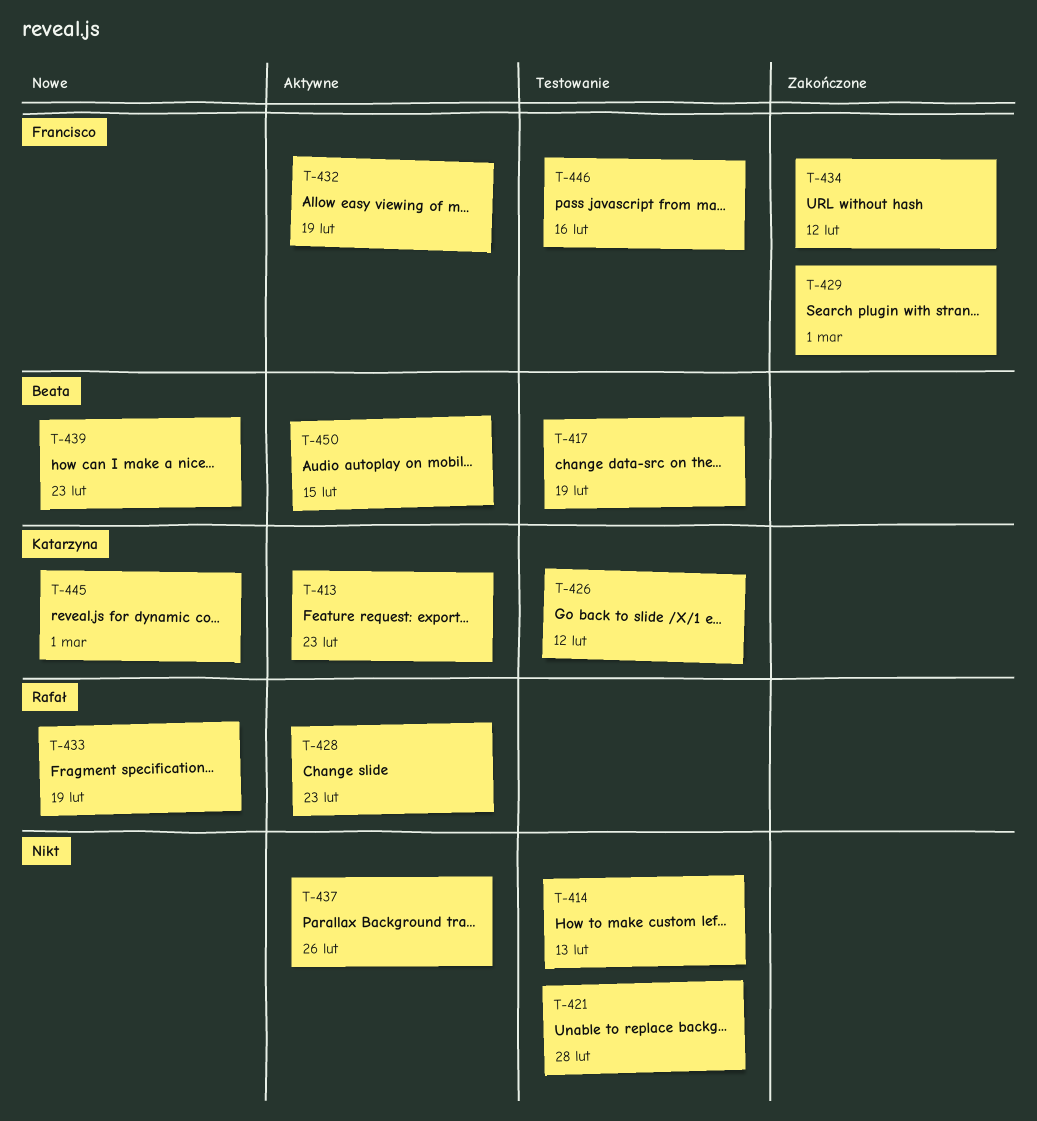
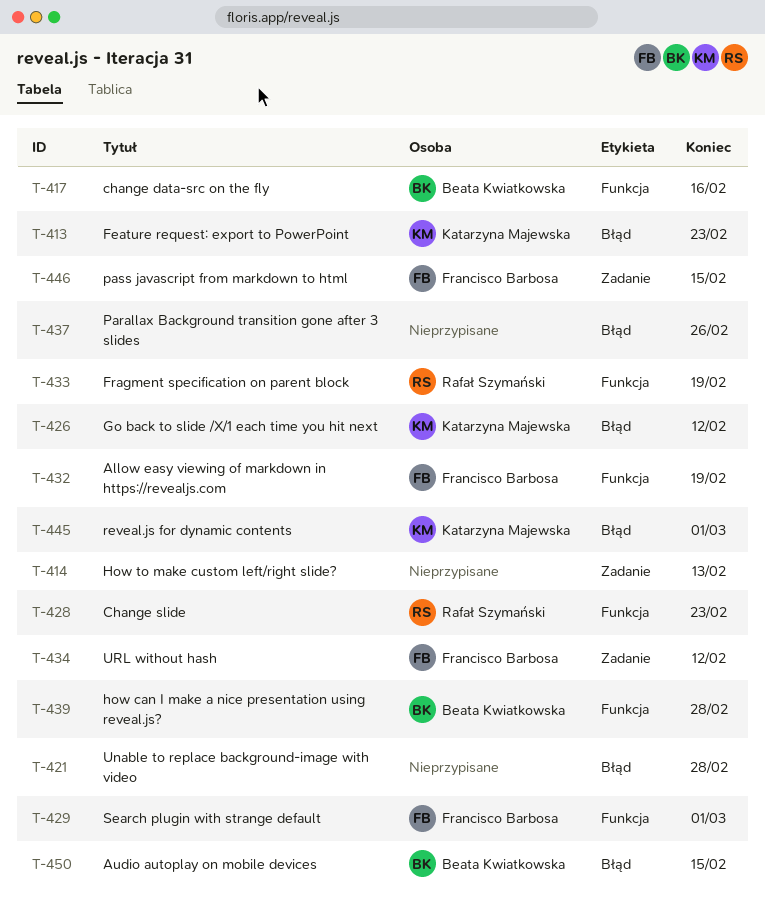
T-417, due: Feb 19 -> Feb 16
T-439, due: Feb 23 -> Feb 28
T-446, due: Feb 16 -> Feb 15

